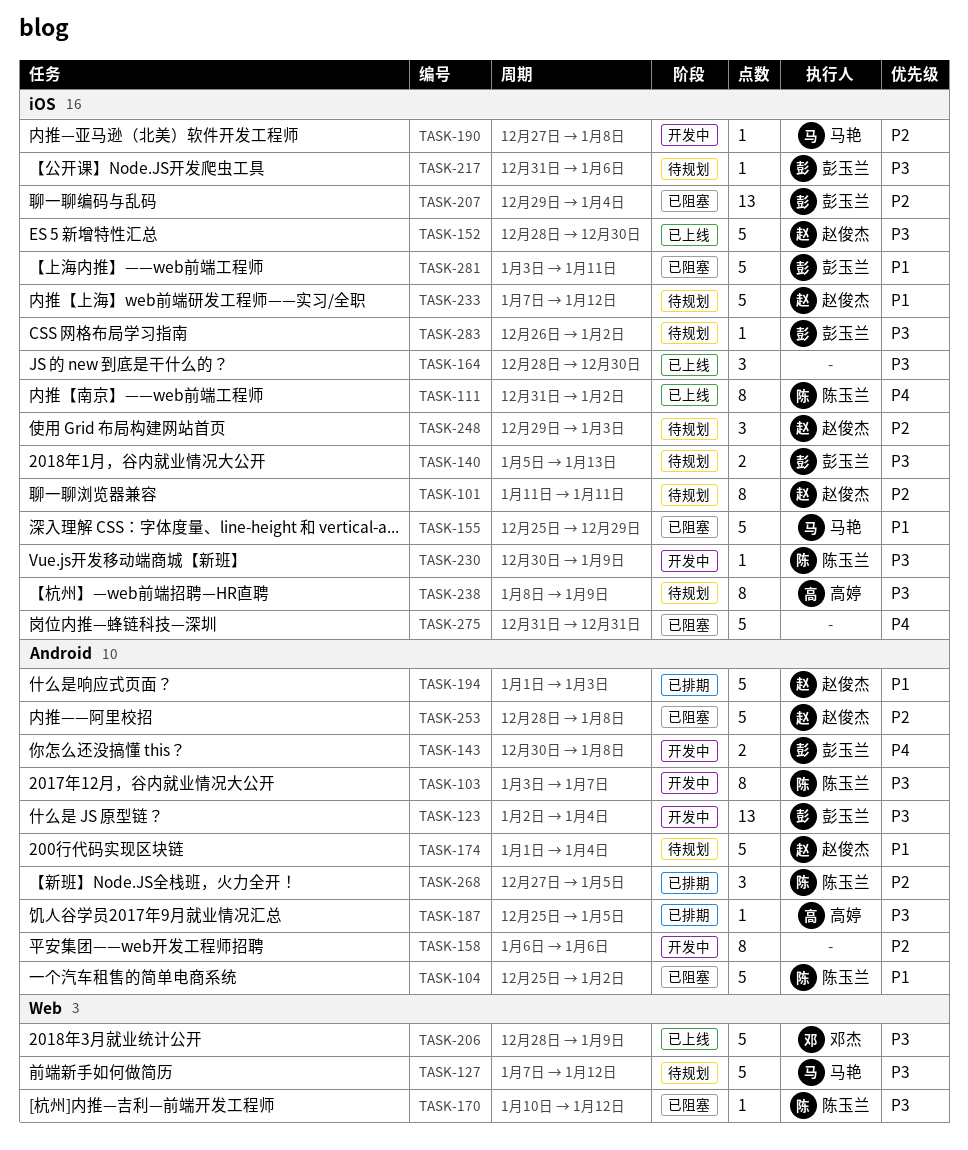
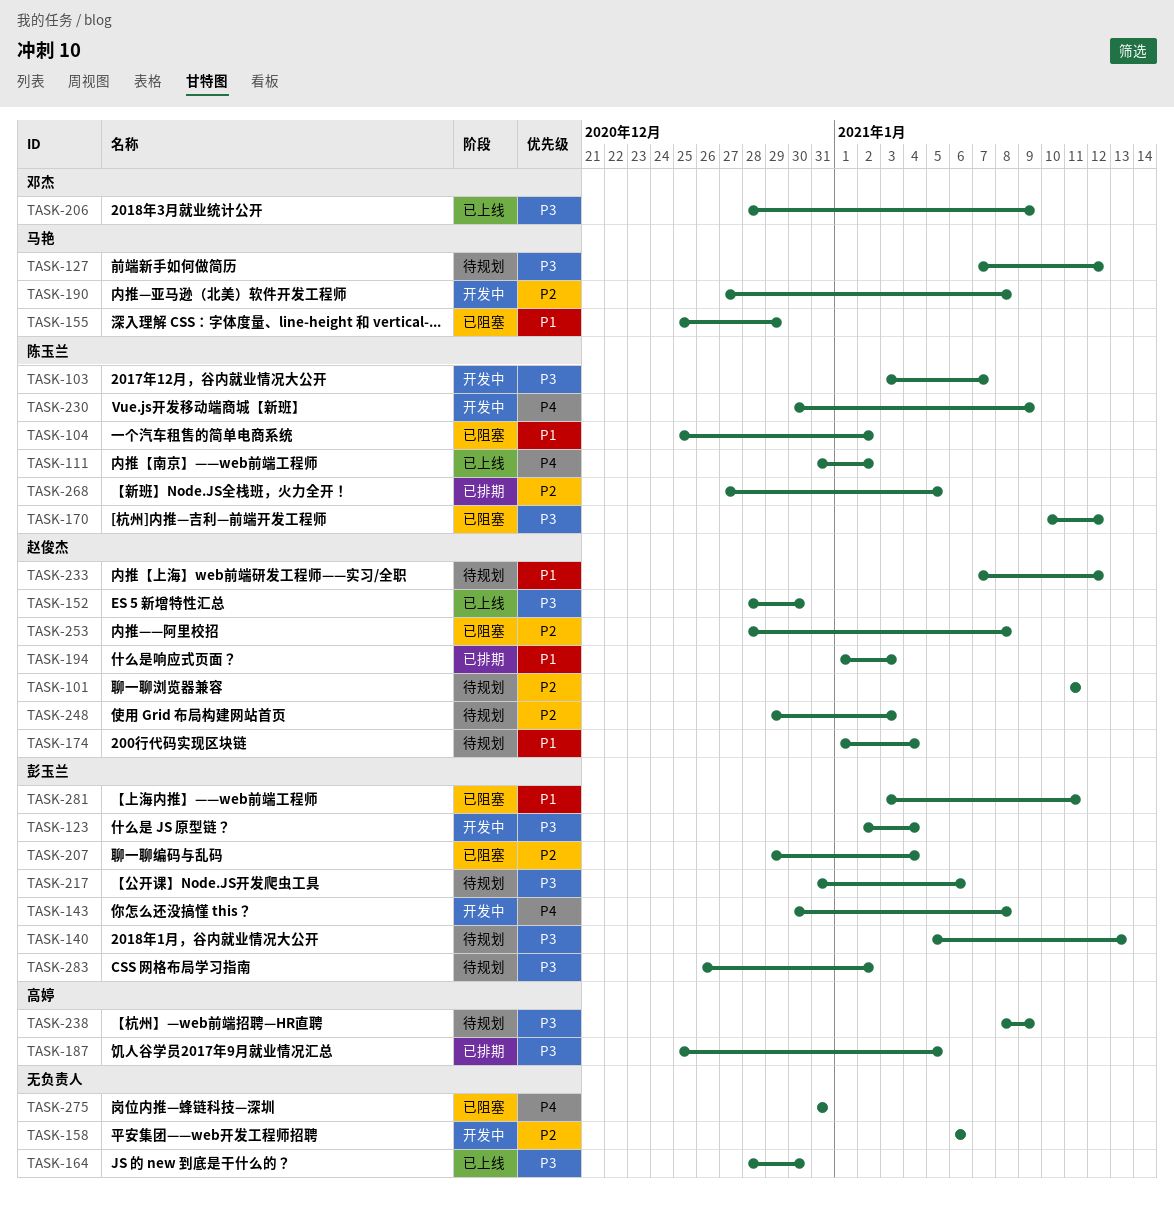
TASK-230, priority: P3 -> P4

